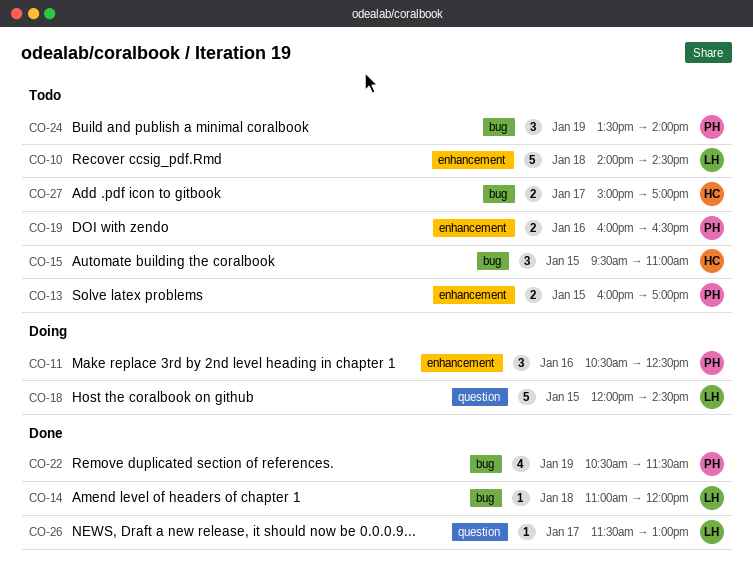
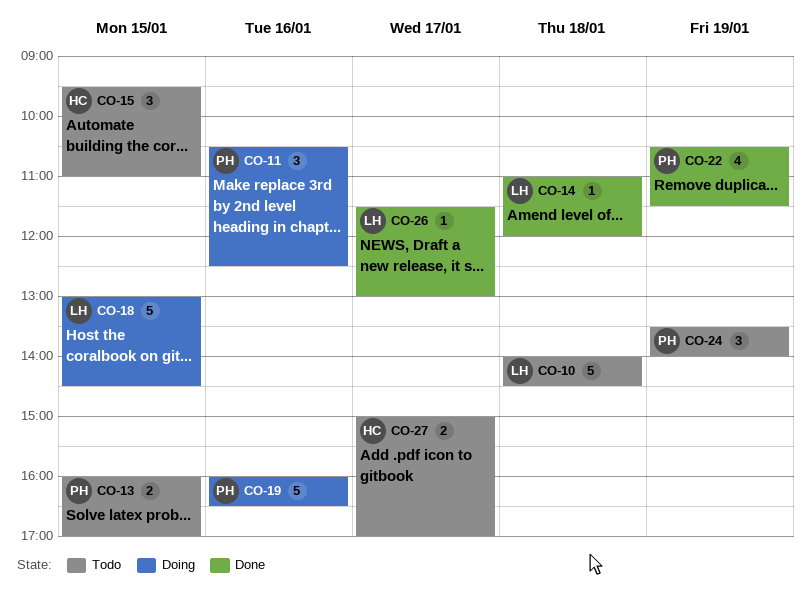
CO-18, begins: 12:00 -> 13:00
CO-19, status: Todo -> Doing
CO-19, estimate: 2 -> 5

